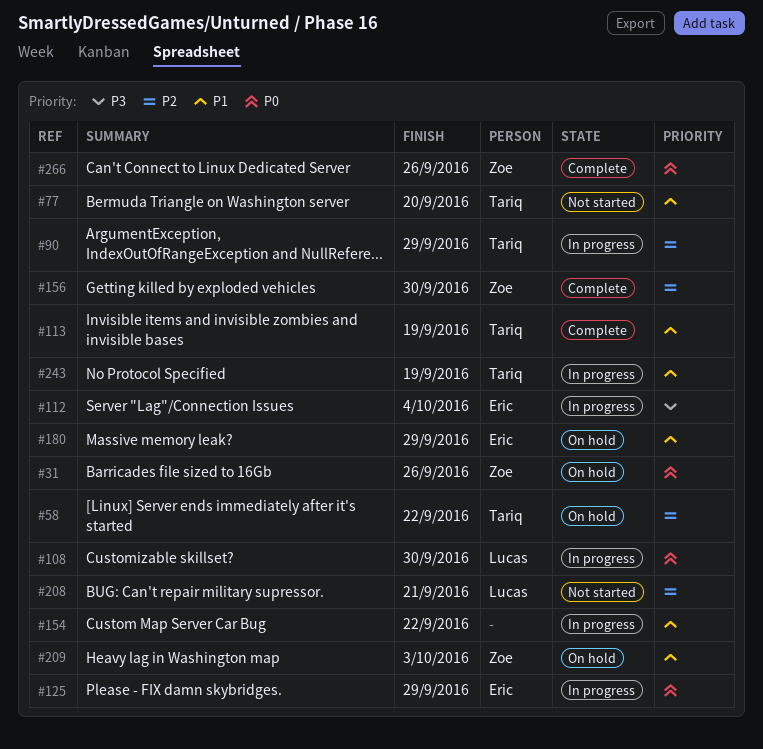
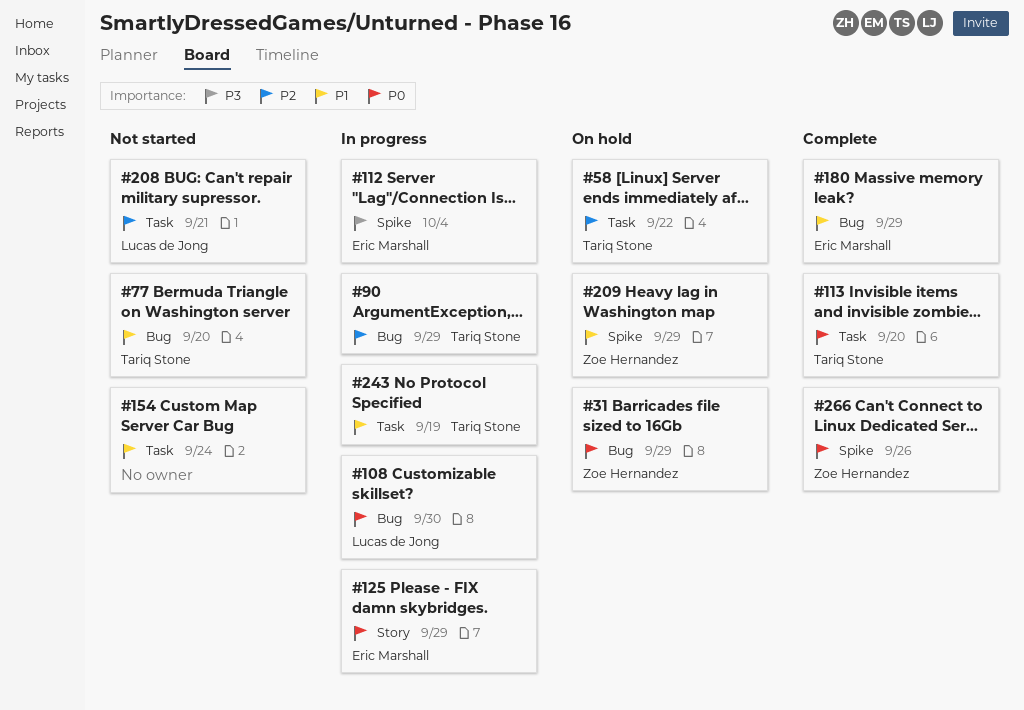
#31, due: Sep 26 -> Sep 29
#113, priority: P1 -> P0
#113, due: Sep 19 -> Sep 20
#154, status: In progress -> Not started
#154, due: Sep 22 -> Sep 24
#156: present -> none
#180, status: On hold -> Complete
#209, due: Oct 3 -> Sep 29

